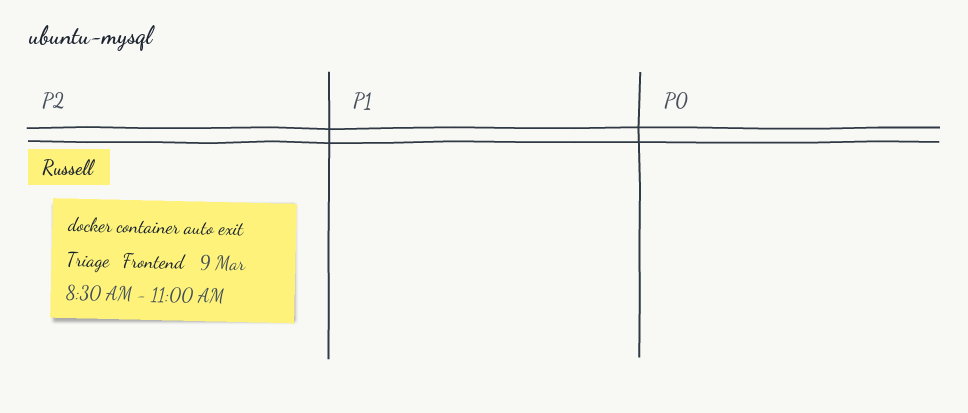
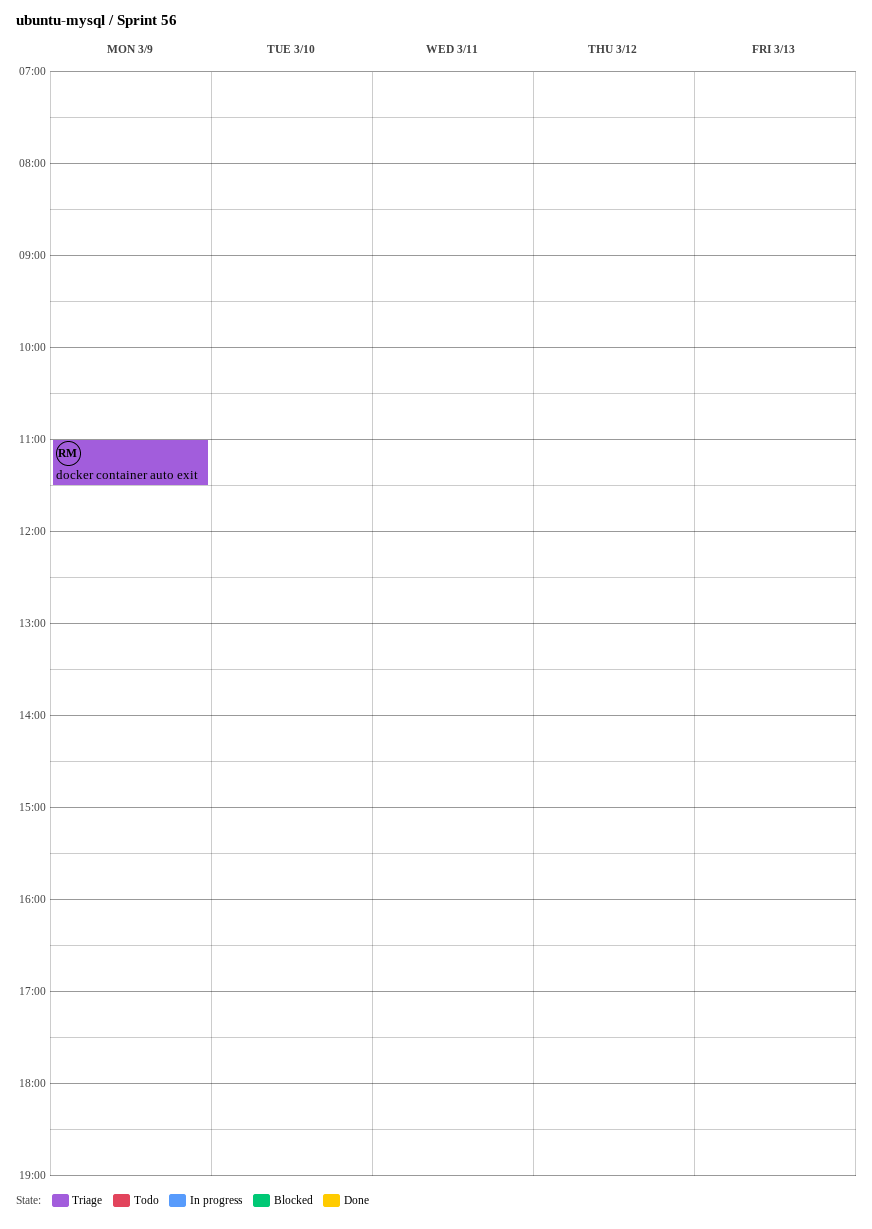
docker container auto exit, begins: 08:30 -> 11:00
docker container auto exit, ends: 11:00 -> 11:30

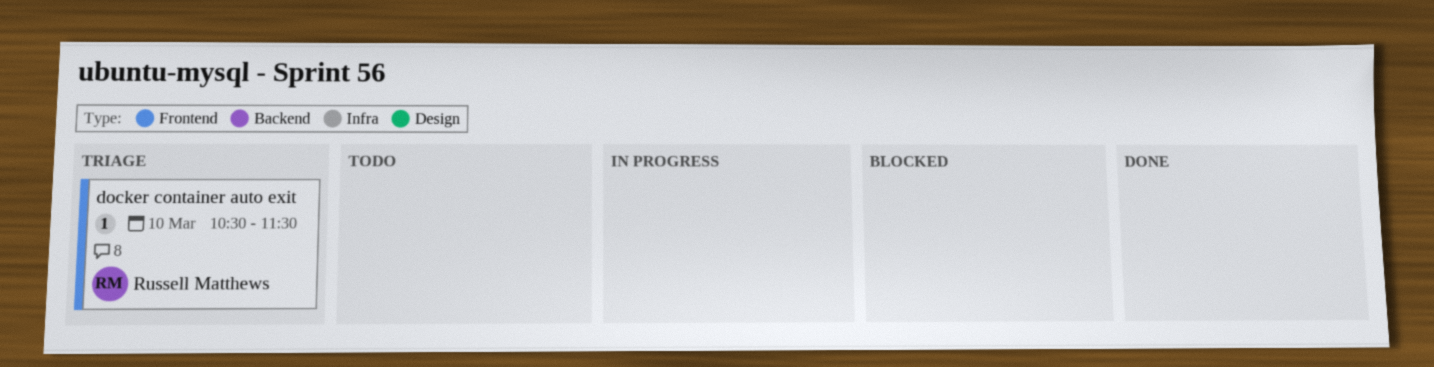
docker container auto exit, day: Mar 9 -> Mar 10
docker container auto exit, begins: 11:00 -> 10:30

